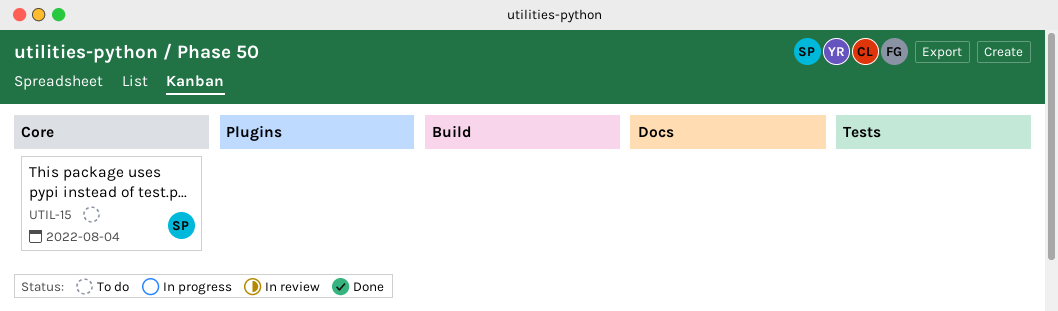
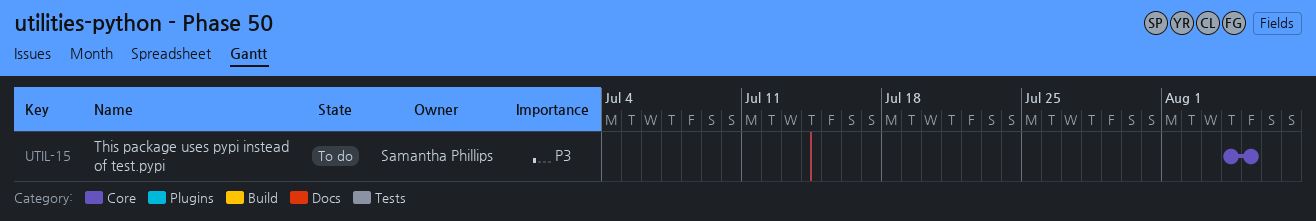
UTIL-15, due: Aug 4 -> Aug 5

